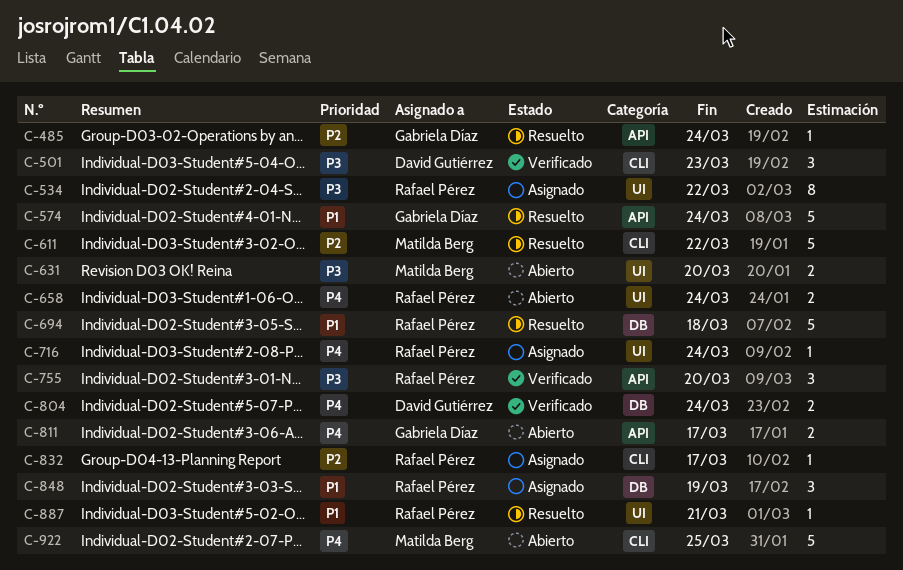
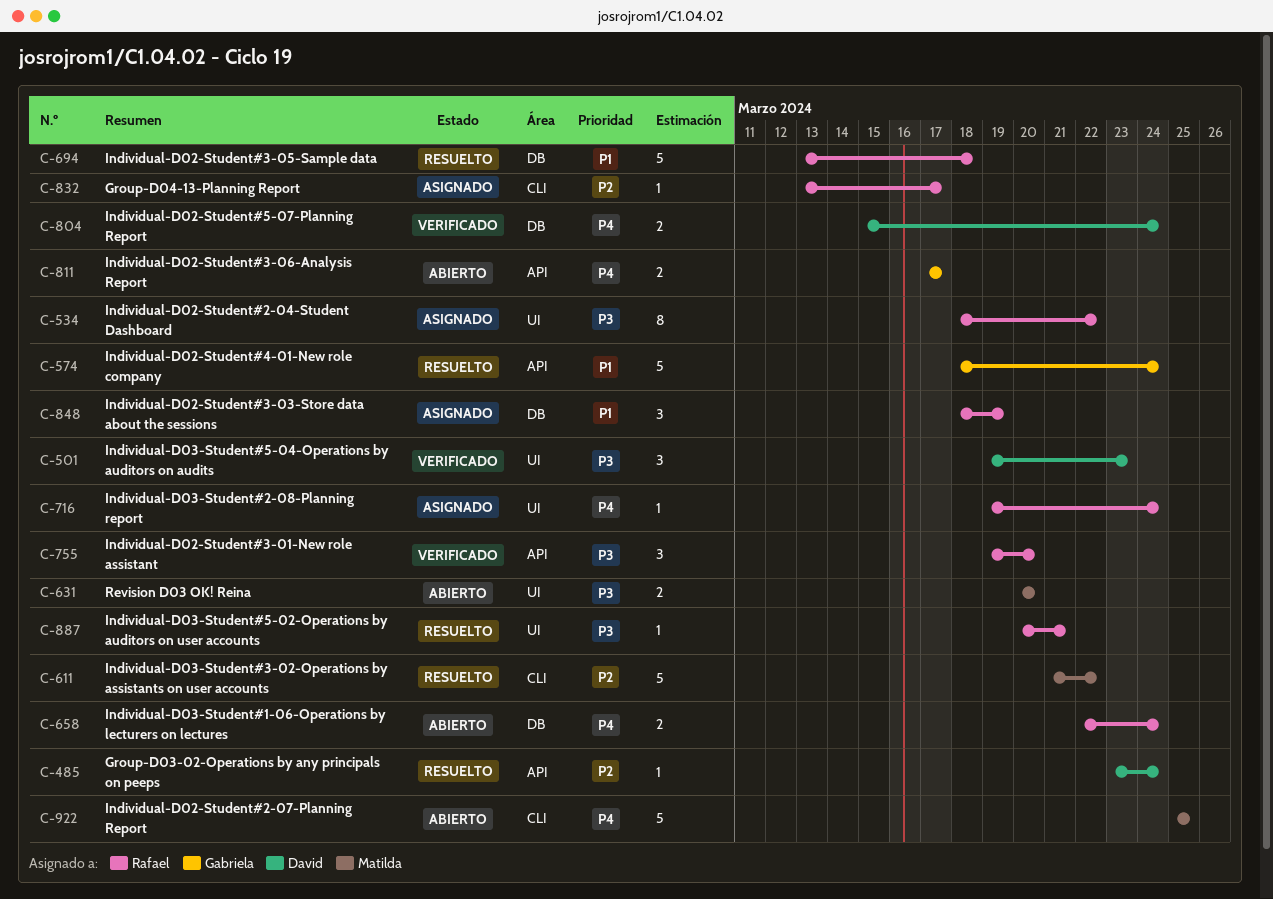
C-485, owner: Gabriela Díaz -> David Gutiérrez
C-501, label: CLI -> UI
C-658, label: UI -> DB
C-887, priority: P1 -> P3

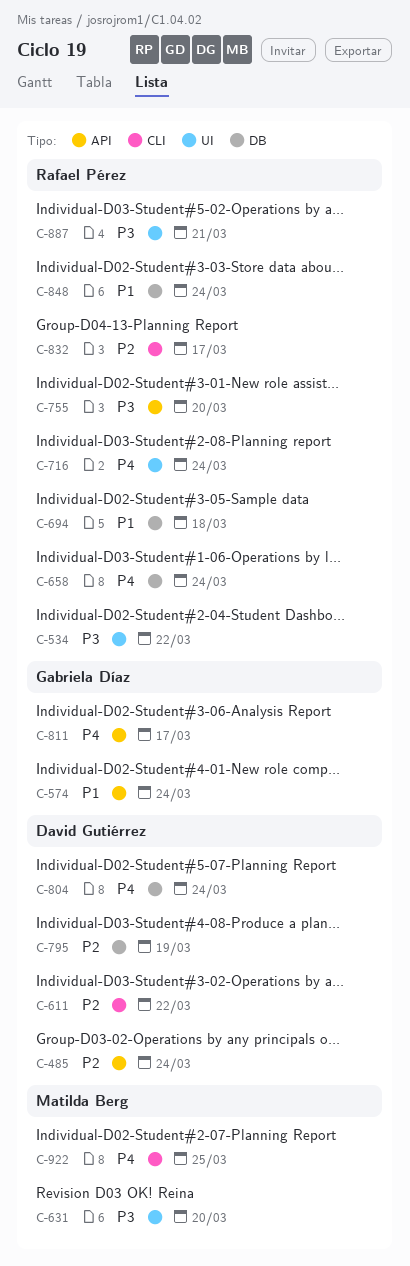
C-501: present -> none
C-611, owner: Matilda Berg -> David Gutiérrez
C-795: none -> present
C-848, due: Mar 19 -> Mar 24

